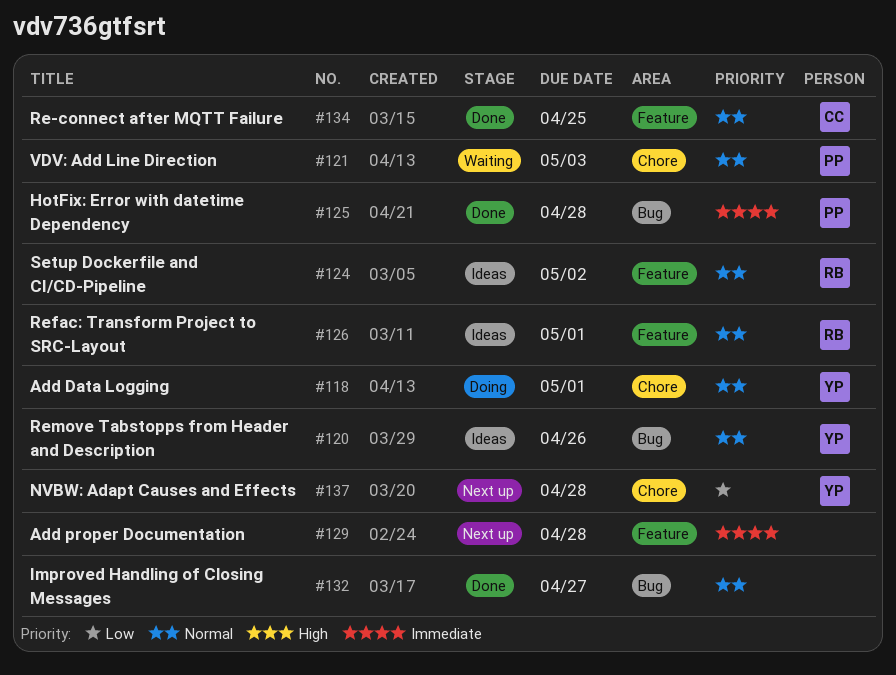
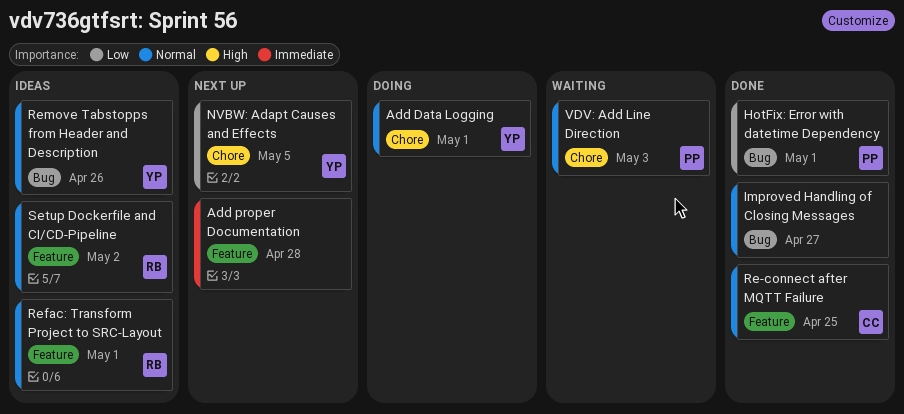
HotFix: Error with datetime Dependency, priority: Immediate -> Low
HotFix: Error with datetime Dependency, due: Apr 28 -> May 1
NVBW: Adapt Causes and Effects, due: Apr 28 -> May 5

